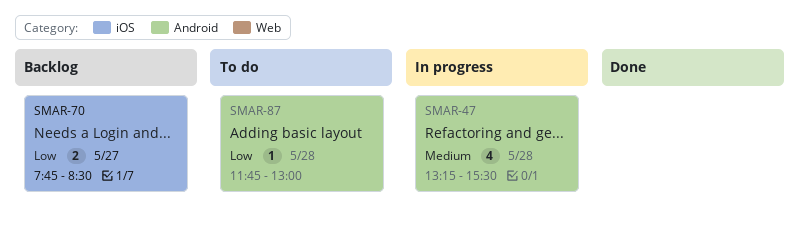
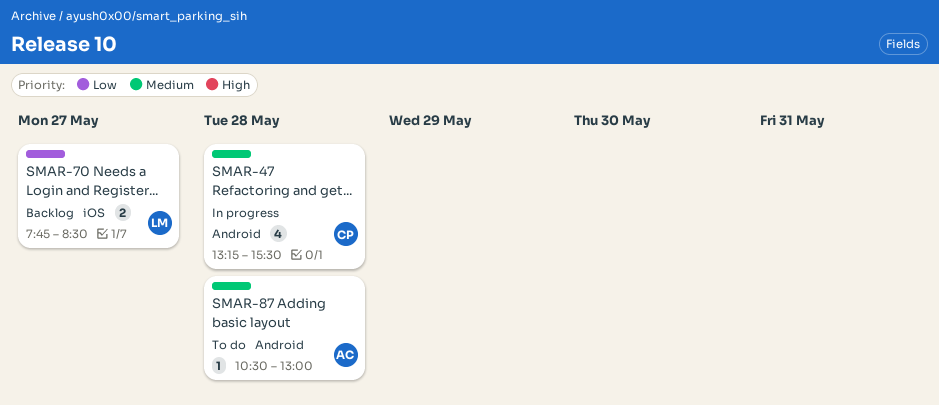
SMAR-87, priority: Low -> Medium
SMAR-87, begins: 11:45 -> 10:30

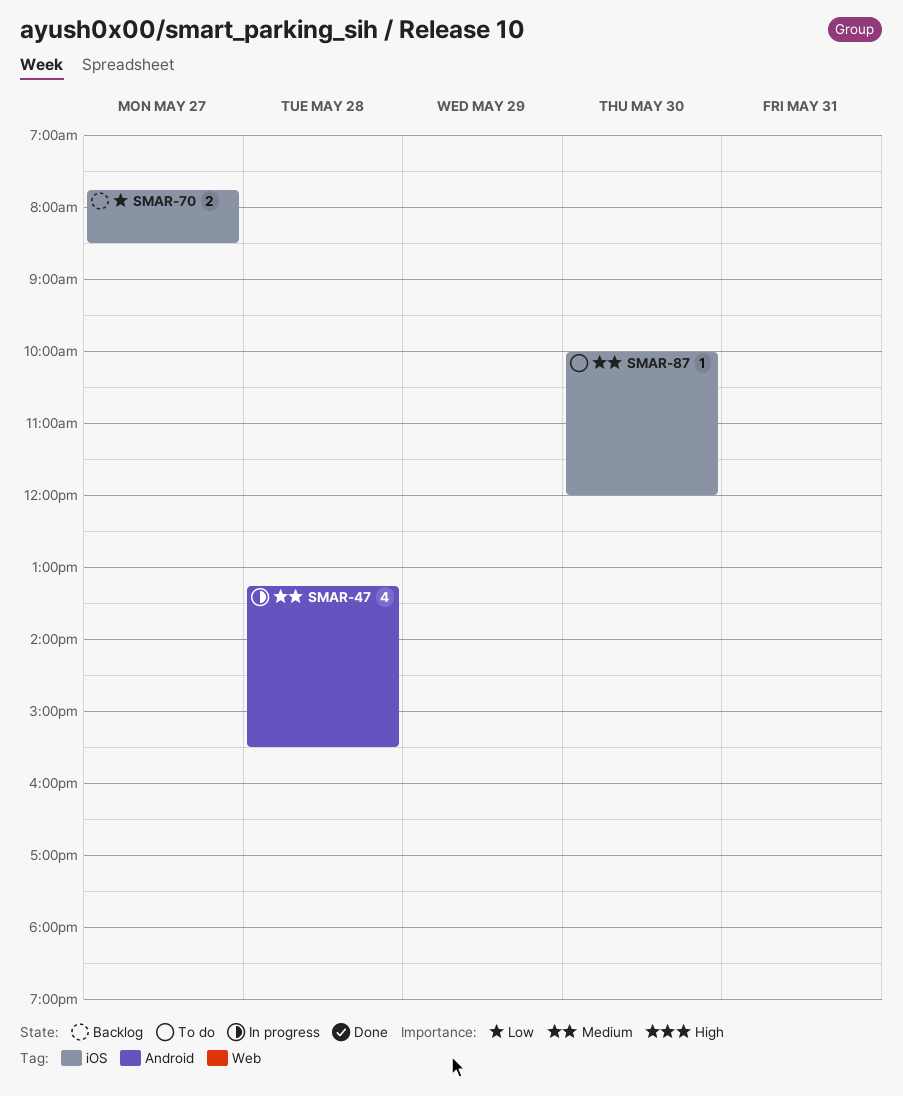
SMAR-87, label: Android -> iOS
SMAR-87, day: May 28 -> May 30
SMAR-87, begins: 10:30 -> 10:00
SMAR-87, ends: 13:00 -> 12:00

